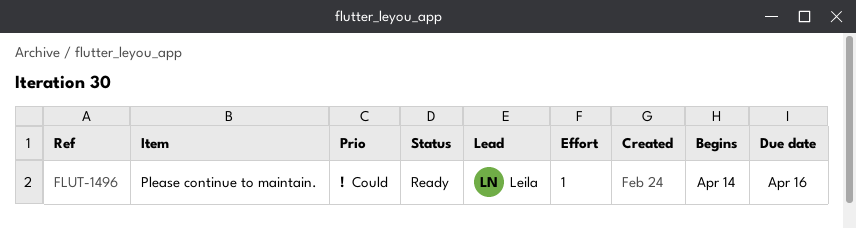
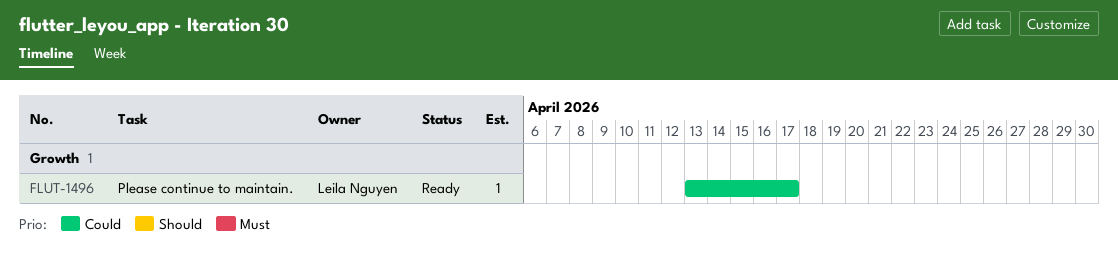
FLUT-1496, start: Apr 14 -> Apr 13
FLUT-1496, due: Apr 16 -> Apr 17

